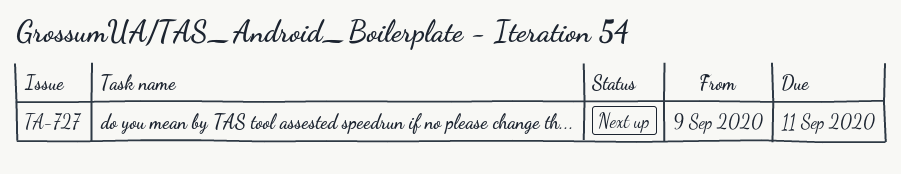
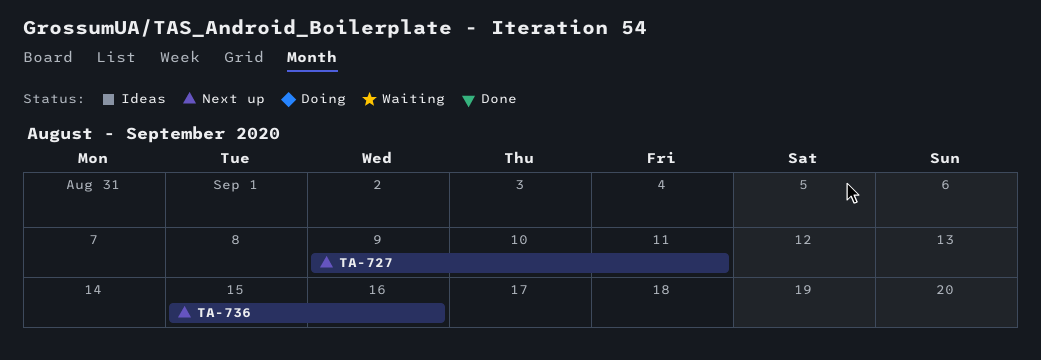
TA-736: none -> present

